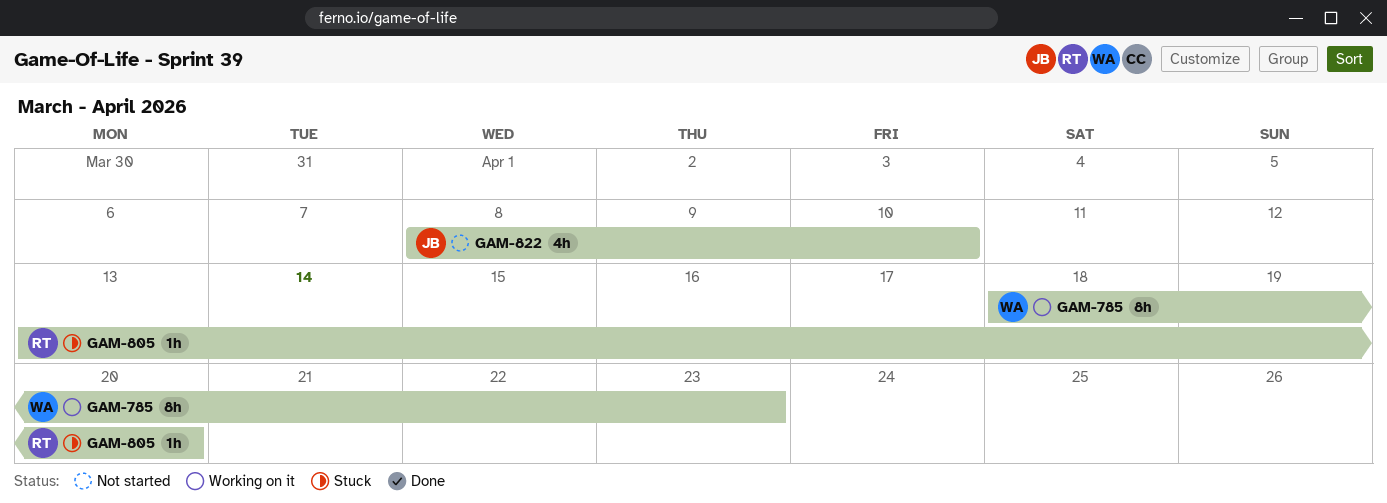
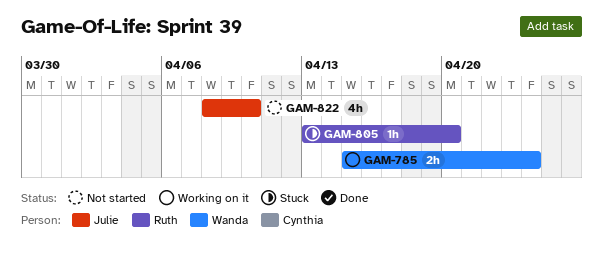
GAM-785, estimate: 8h -> 2h
GAM-785, start: Apr 18 -> Apr 15
GAM-785, due: Apr 23 -> Apr 24

